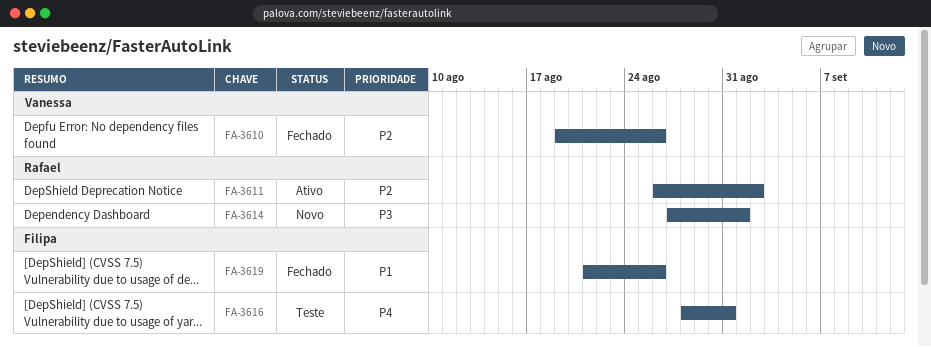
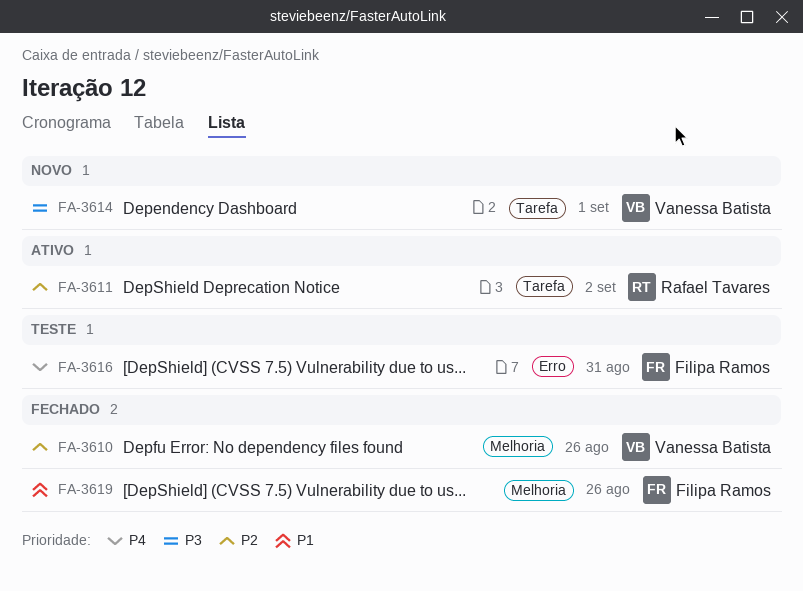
FA-3614, owner: Rafael Tavares -> Vanessa Batista

